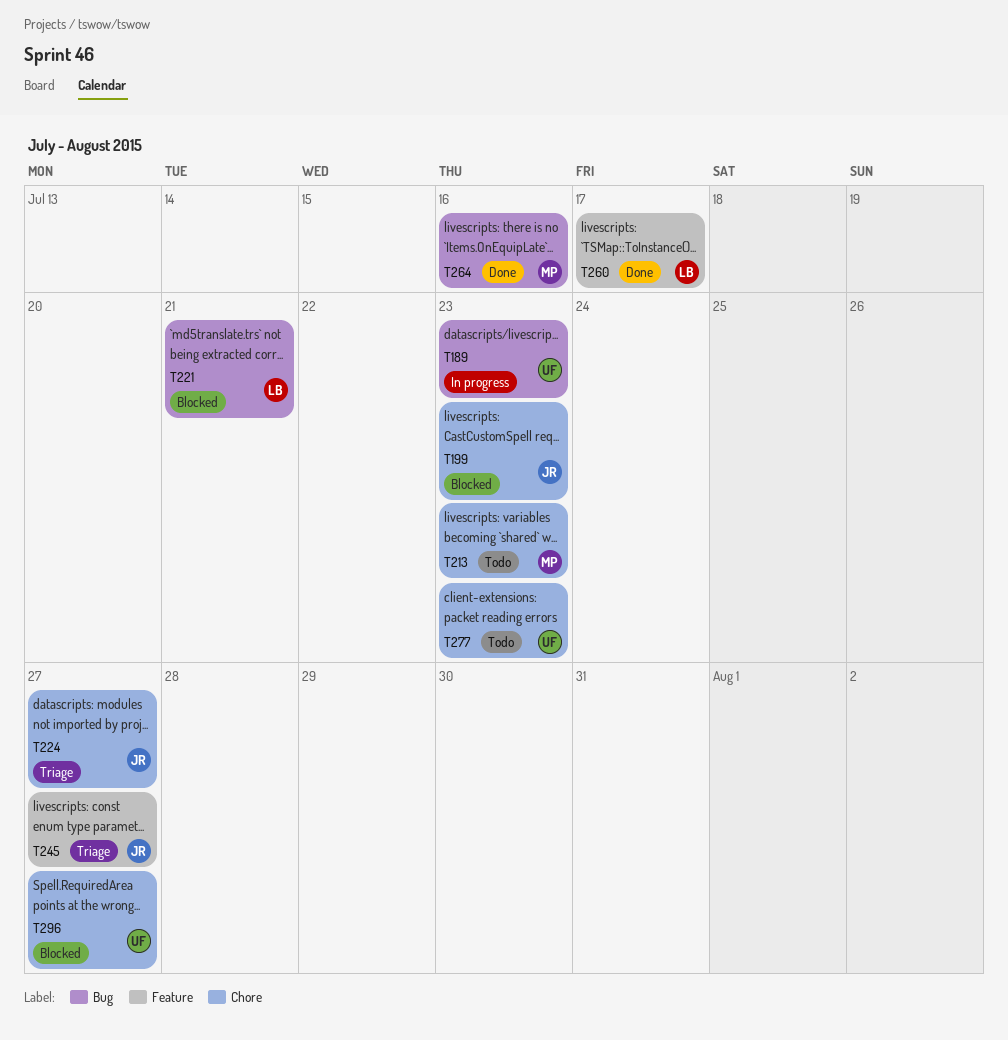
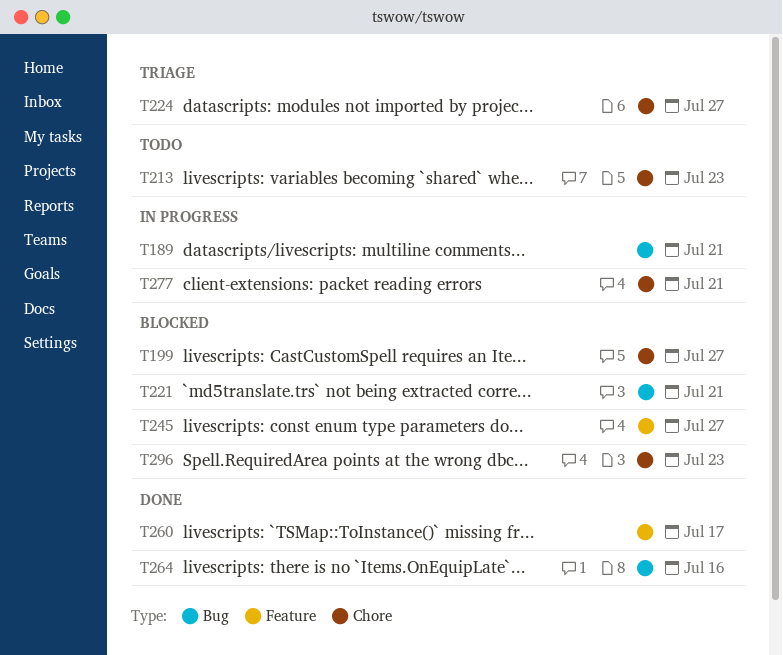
T189, due: Jul 23 -> Jul 21
T199, due: Jul 23 -> Jul 27
T245, status: Triage -> Blocked
T277, status: Todo -> In progress
T277, due: Jul 23 -> Jul 21
T296, due: Jul 27 -> Jul 23

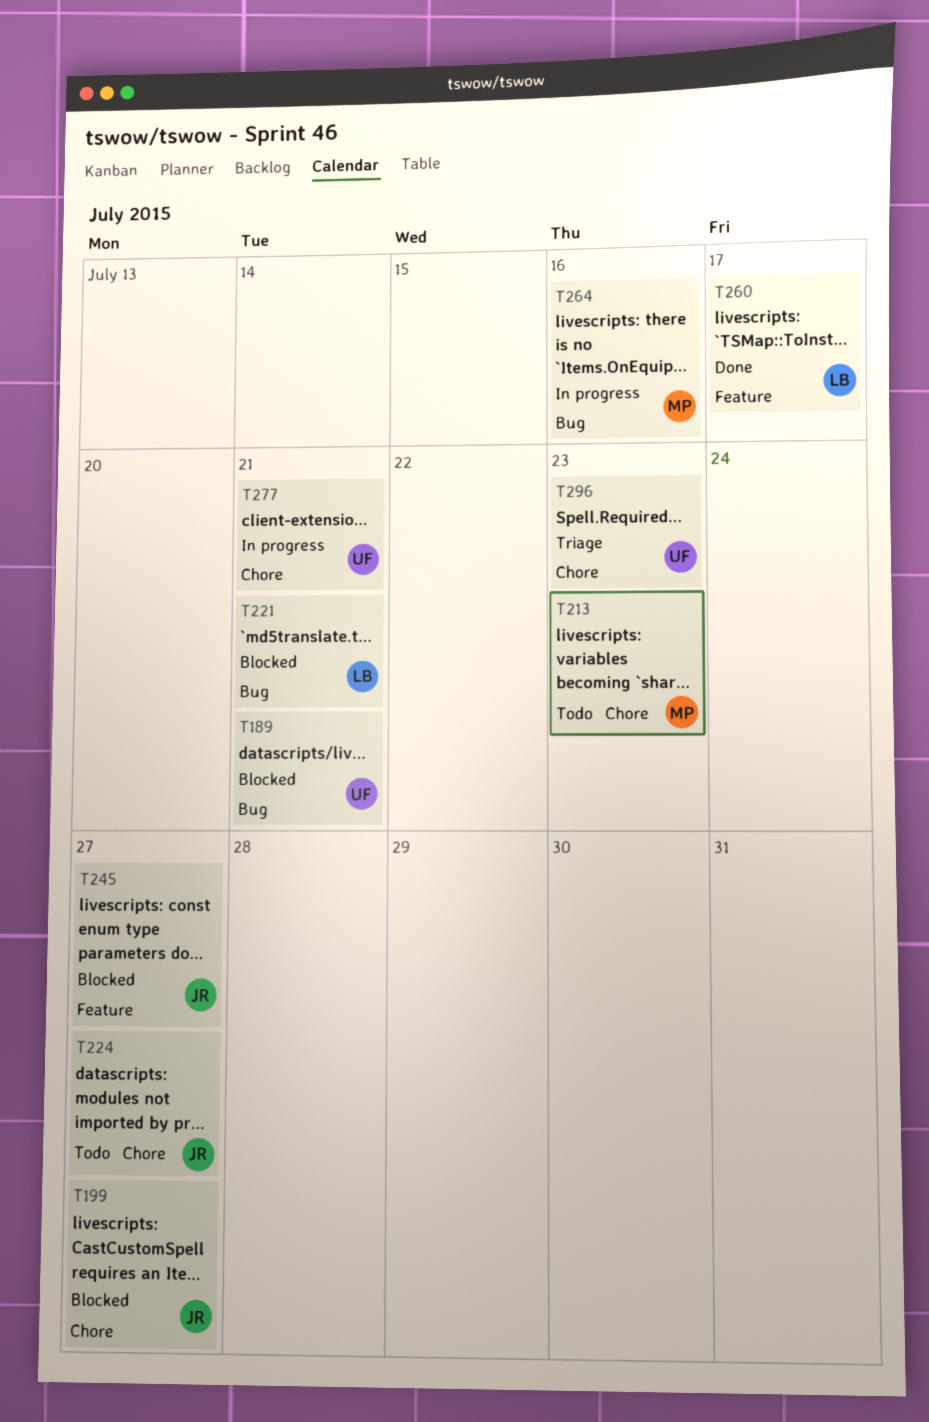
T189, status: In progress -> Blocked
T224, status: Triage -> Todo
T264, status: Done -> In progress
T296, status: Blocked -> Triage

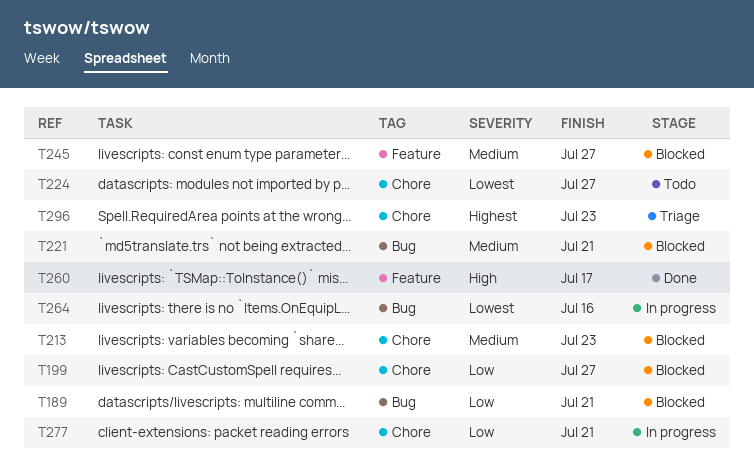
T213, status: Todo -> Blocked

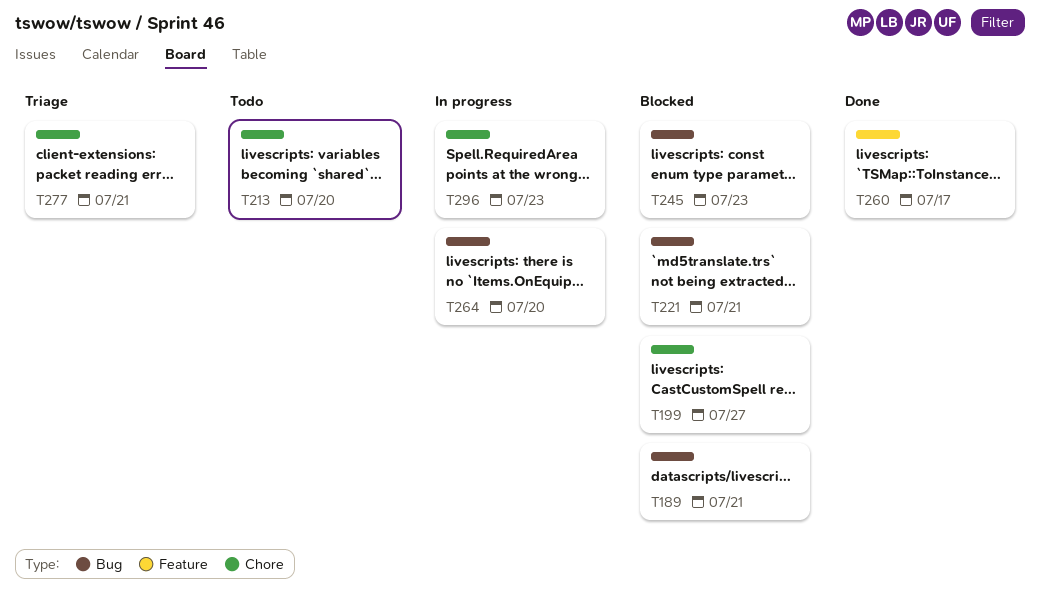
T213, status: Blocked -> Todo
T213, due: Jul 23 -> Jul 20
T224: present -> none
T245, label: Feature -> Bug
T245, due: Jul 27 -> Jul 23
T264, due: Jul 16 -> Jul 20
T277, status: In progress -> Triage
T296, status: Triage -> In progress

